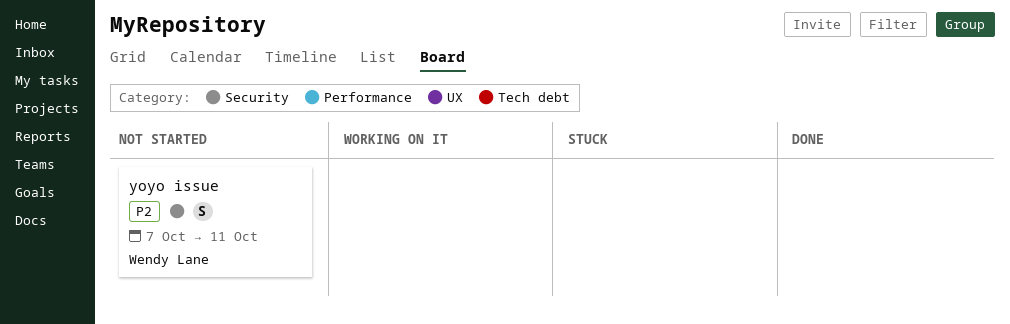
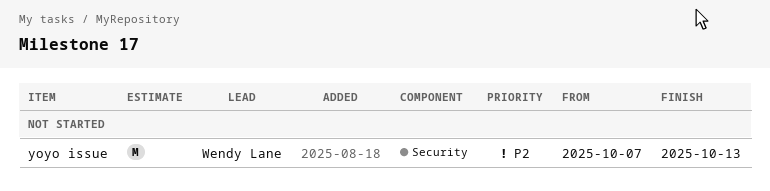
yoyo issue, estimate: S -> M
yoyo issue, due: Oct 11 -> Oct 13

